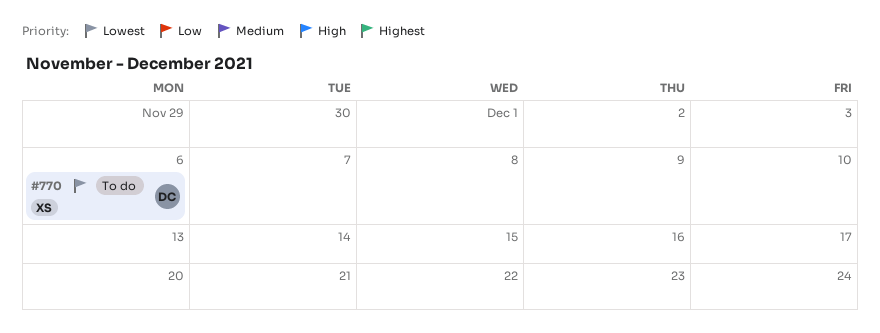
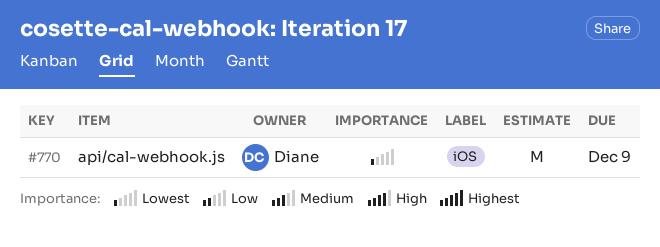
#770, estimate: XS -> M
#770, due: Dec 6 -> Dec 9

